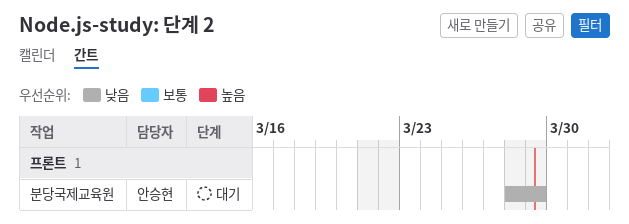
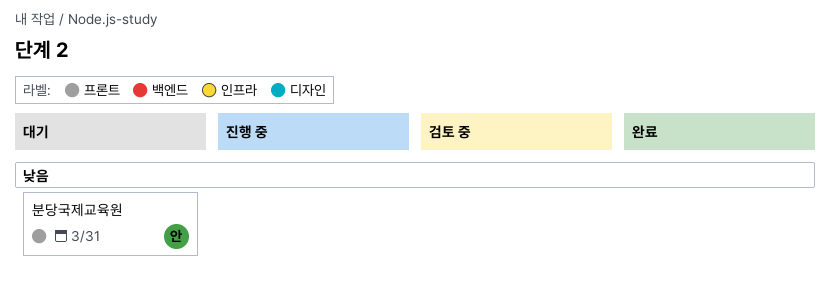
분당국제교육원, due: Mar 29 -> Mar 31

